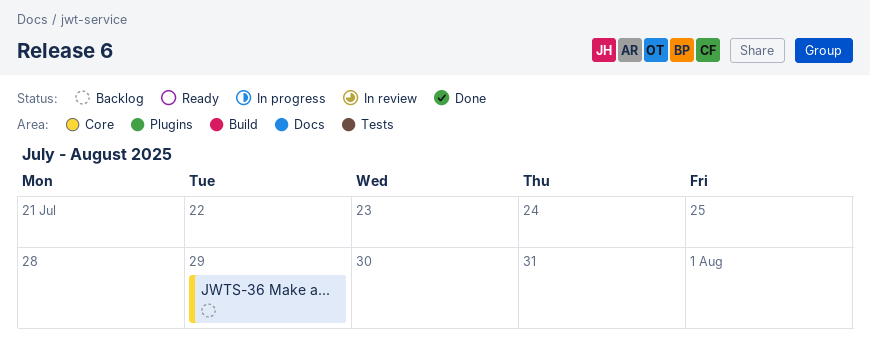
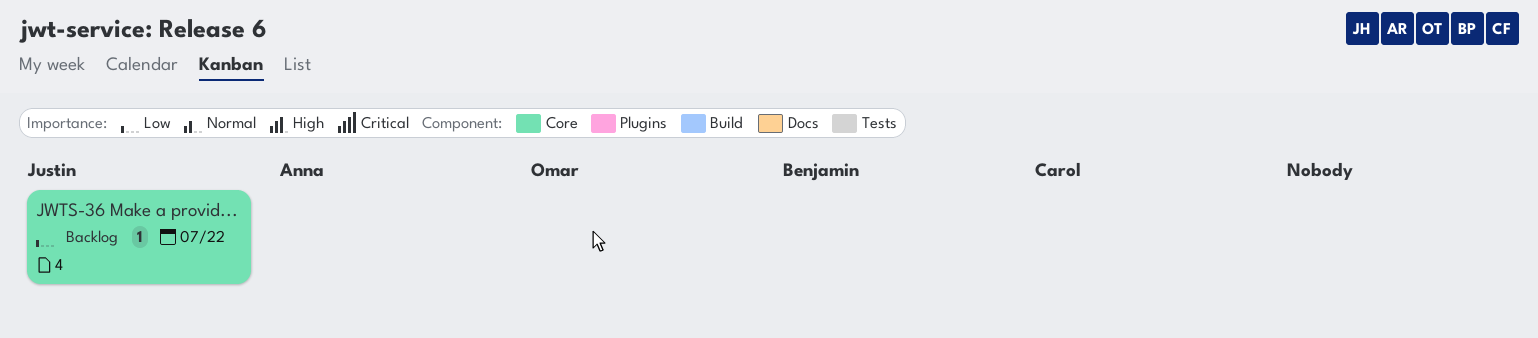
JWTS-36, due: Jul 29 -> Jul 22

